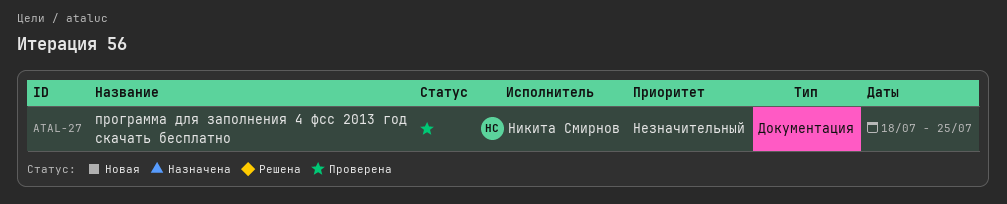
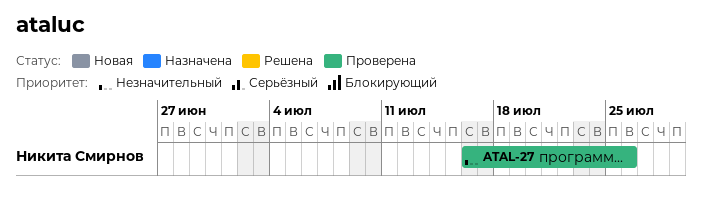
ATAL-27, start: Jul 18 -> Jul 16
ATAL-27, due: Jul 25 -> Jul 26

